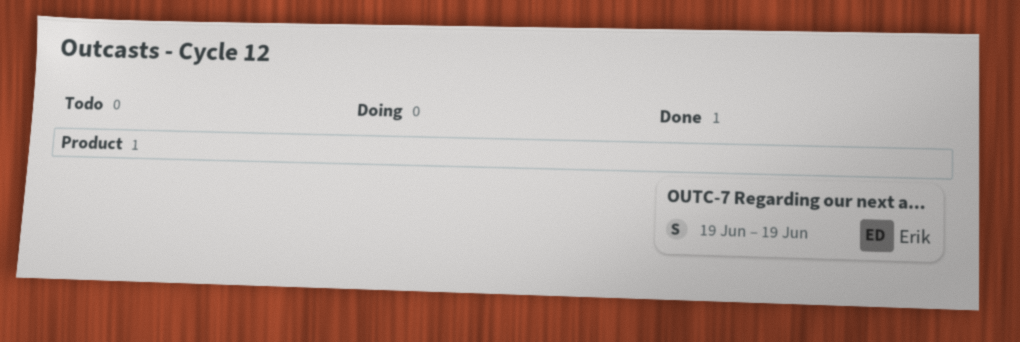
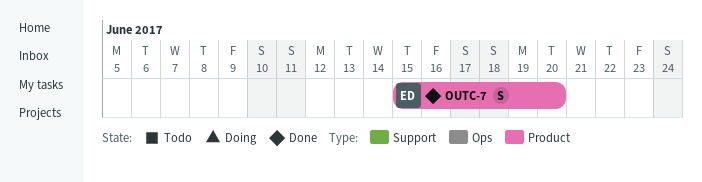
OUTC-7, start: Jun 19 -> Jun 15
OUTC-7, due: Jun 19 -> Jun 20

